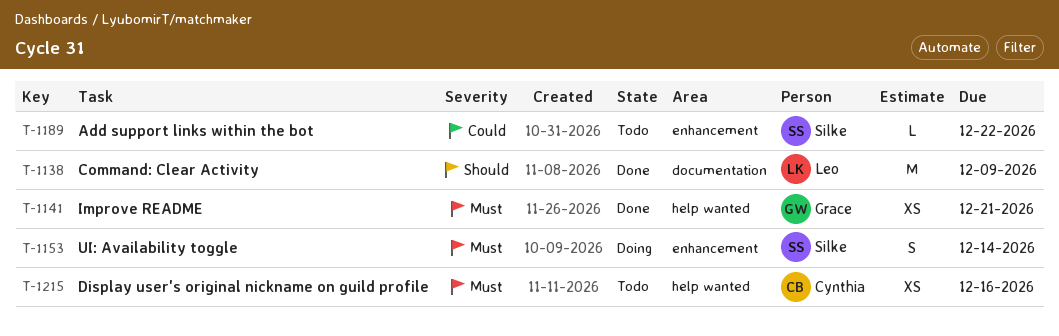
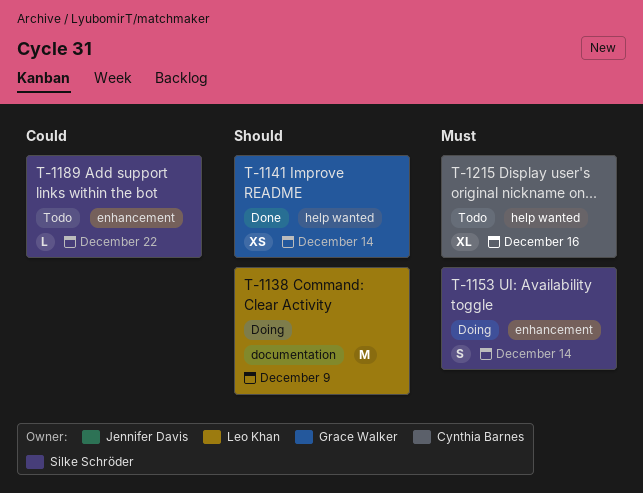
T-1138, status: Done -> Doing
T-1141, priority: Must -> Should
T-1141, due: Dec 21 -> Dec 14
T-1215, estimate: XS -> XL

